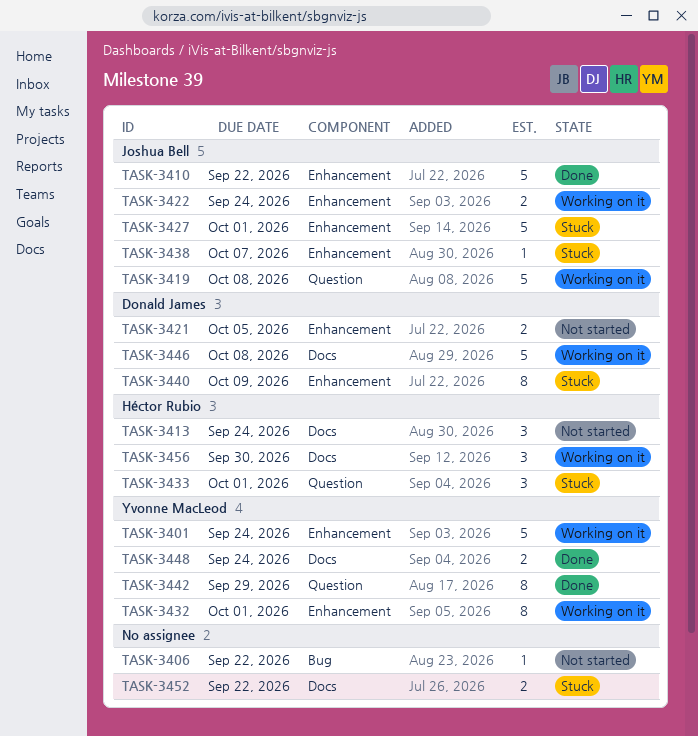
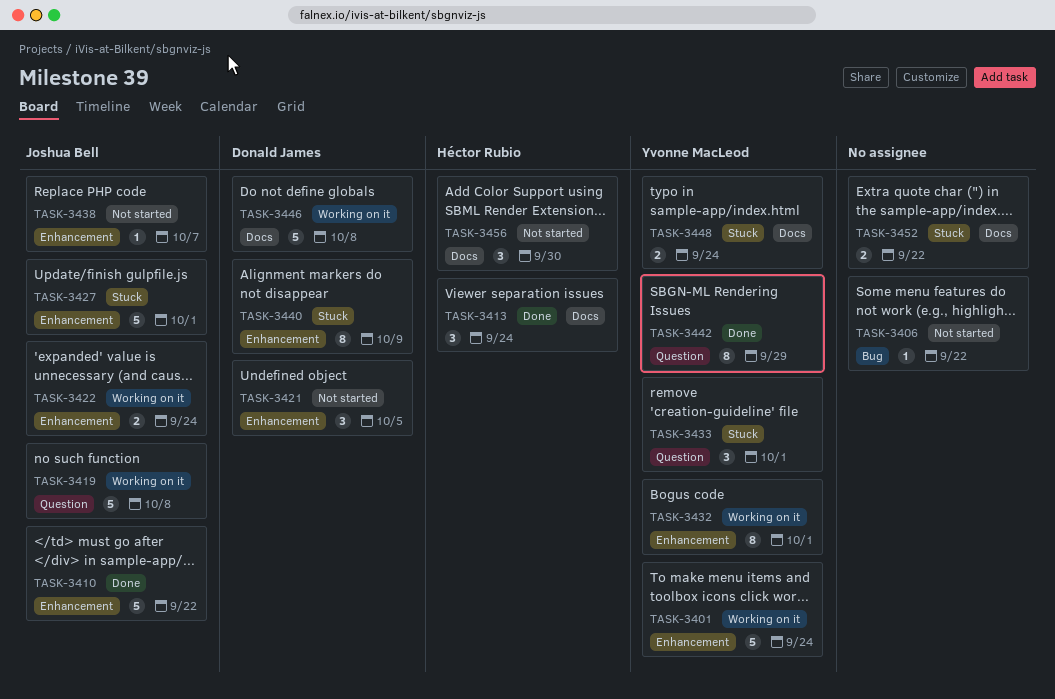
TASK-3413, status: Not started -> Done
TASK-3421, estimate: 2 -> 3
TASK-3433, owner: Héctor Rubio -> Yvonne MacLeod
TASK-3438, status: Stuck -> Not started
TASK-3448, status: Done -> Stuck
TASK-3456, status: Working on it -> Not started

